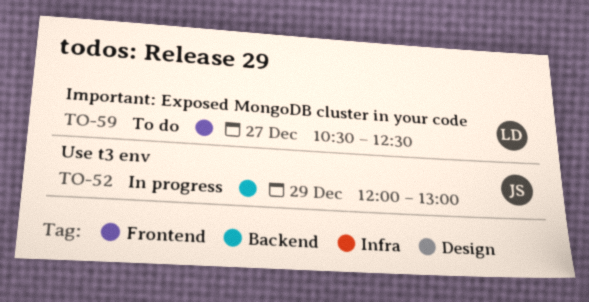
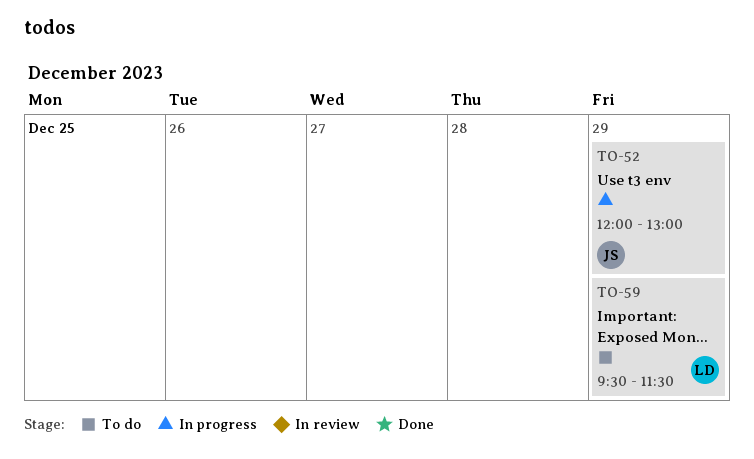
TO-59, day: Dec 27 -> Dec 29
TO-59, begins: 10:30 -> 09:30
TO-59, ends: 12:30 -> 11:30

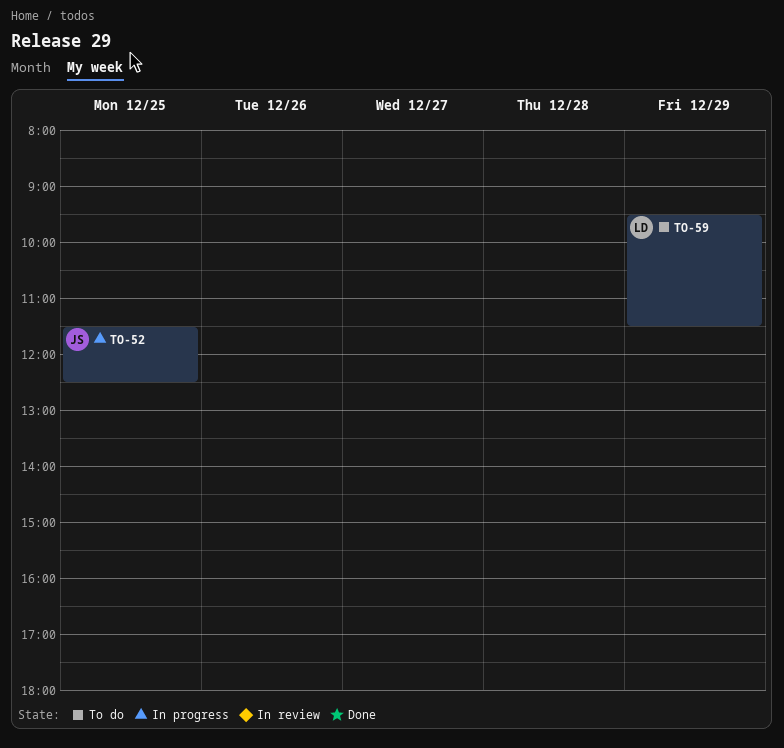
TO-52, day: Dec 29 -> Dec 25
TO-52, begins: 12:00 -> 11:30
TO-52, ends: 13:00 -> 12:30

